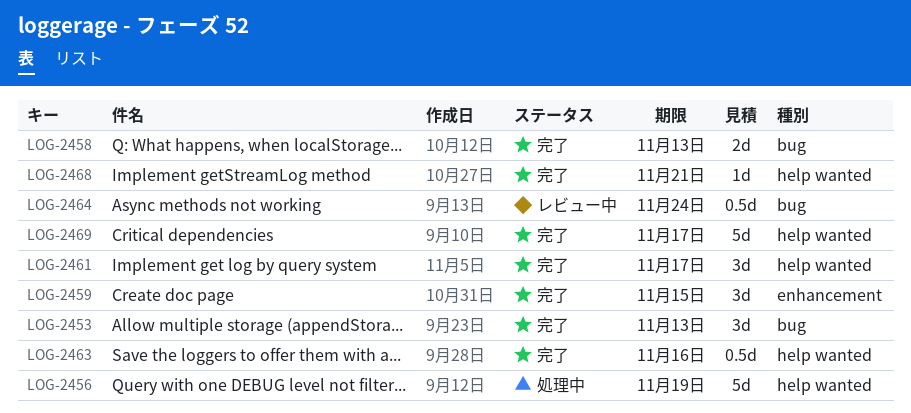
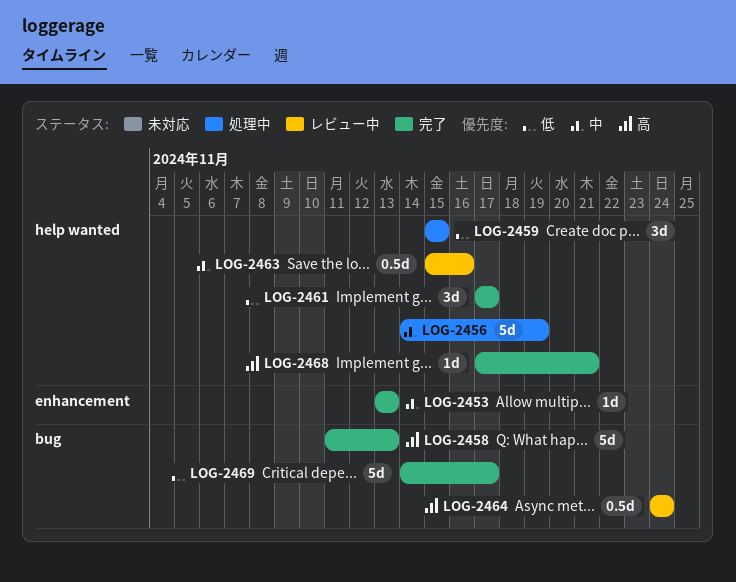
LOG-2453, label: bug -> enhancement
LOG-2453, estimate: 3d -> 1d
LOG-2458, estimate: 2d -> 5d
LOG-2459, status: 完了 -> 処理中
LOG-2459, label: enhancement -> help wanted
LOG-2463, status: 完了 -> レビュー中
LOG-2469, label: help wanted -> bug

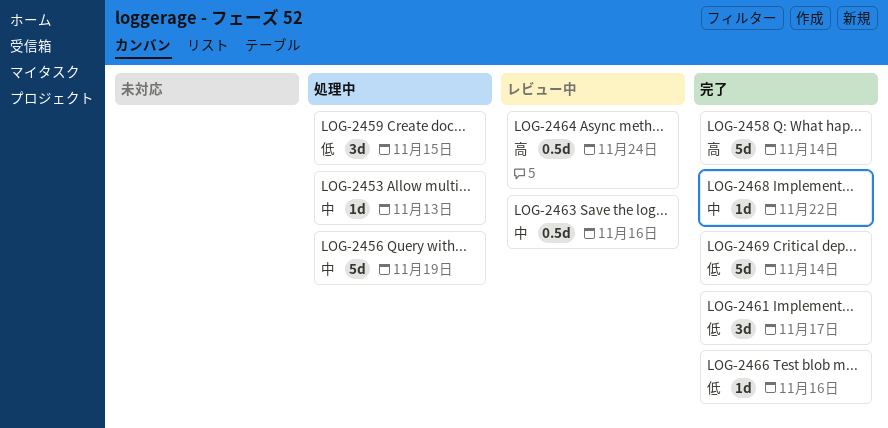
LOG-2453, status: 完了 -> 処理中
LOG-2458, due: Nov 13 -> Nov 14
LOG-2466: none -> present
LOG-2468, priority: 高 -> 中
LOG-2468, due: Nov 21 -> Nov 22
LOG-2469, due: Nov 17 -> Nov 14

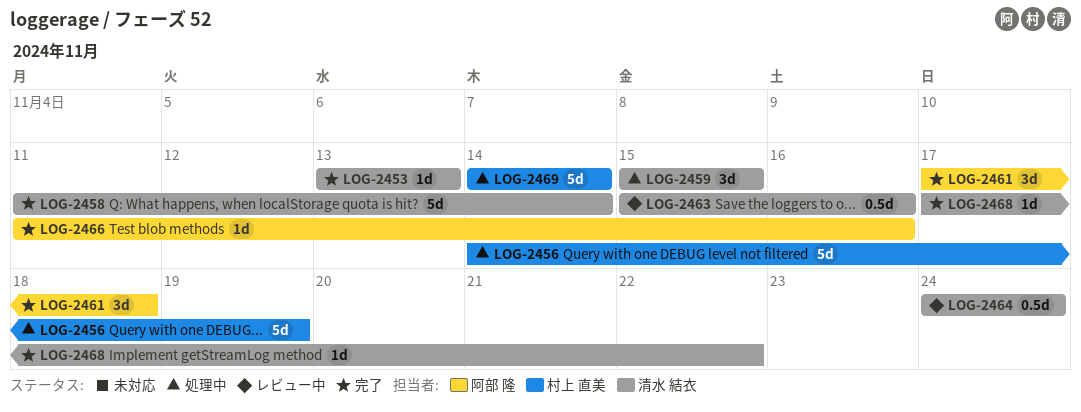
LOG-2453, status: 処理中 -> 完了
LOG-2461, due: Nov 17 -> Nov 18
LOG-2469, status: 完了 -> 処理中

